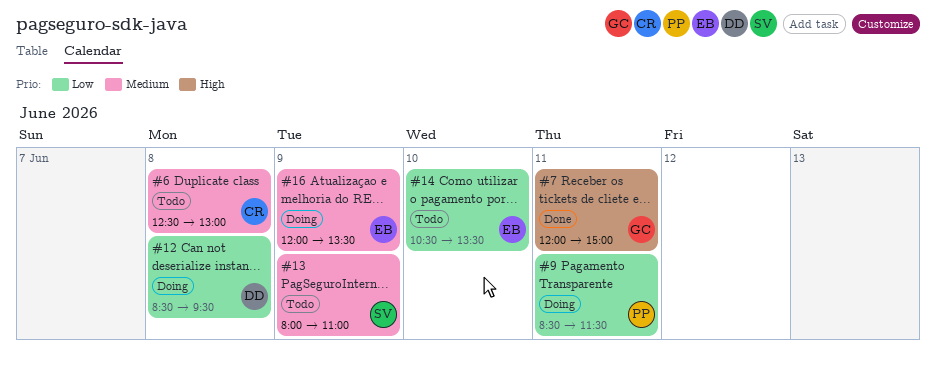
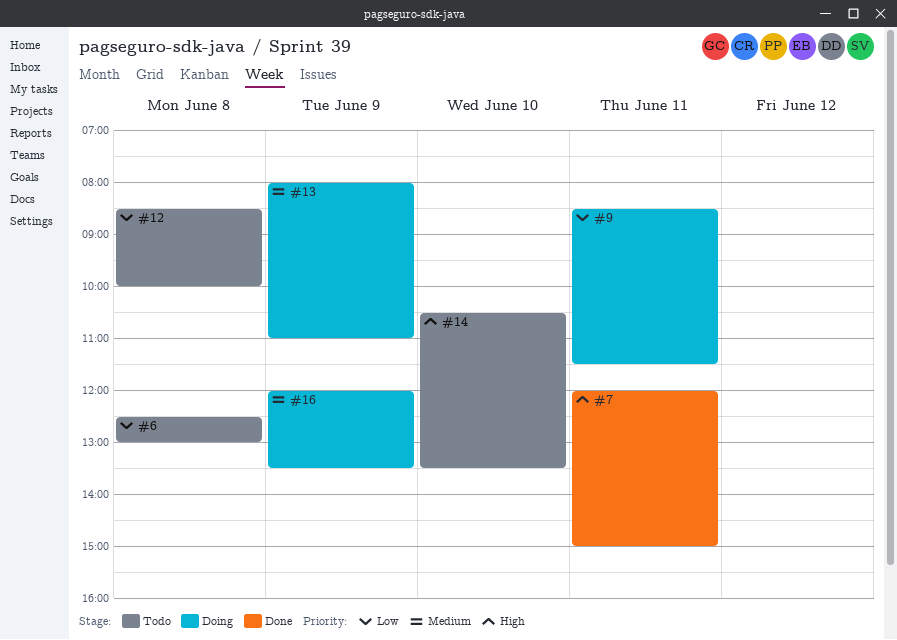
#6, priority: Medium -> Low
#12, status: Doing -> Todo
#12, ends: 09:30 -> 10:00
#13, status: Todo -> Doing
#14, priority: Low -> High

